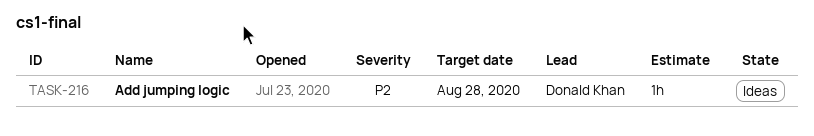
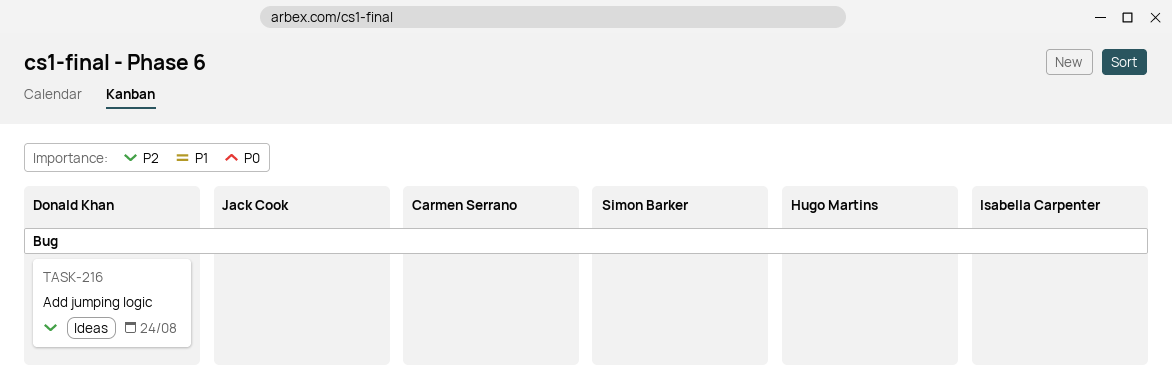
TASK-216, due: Aug 28 -> Aug 24

